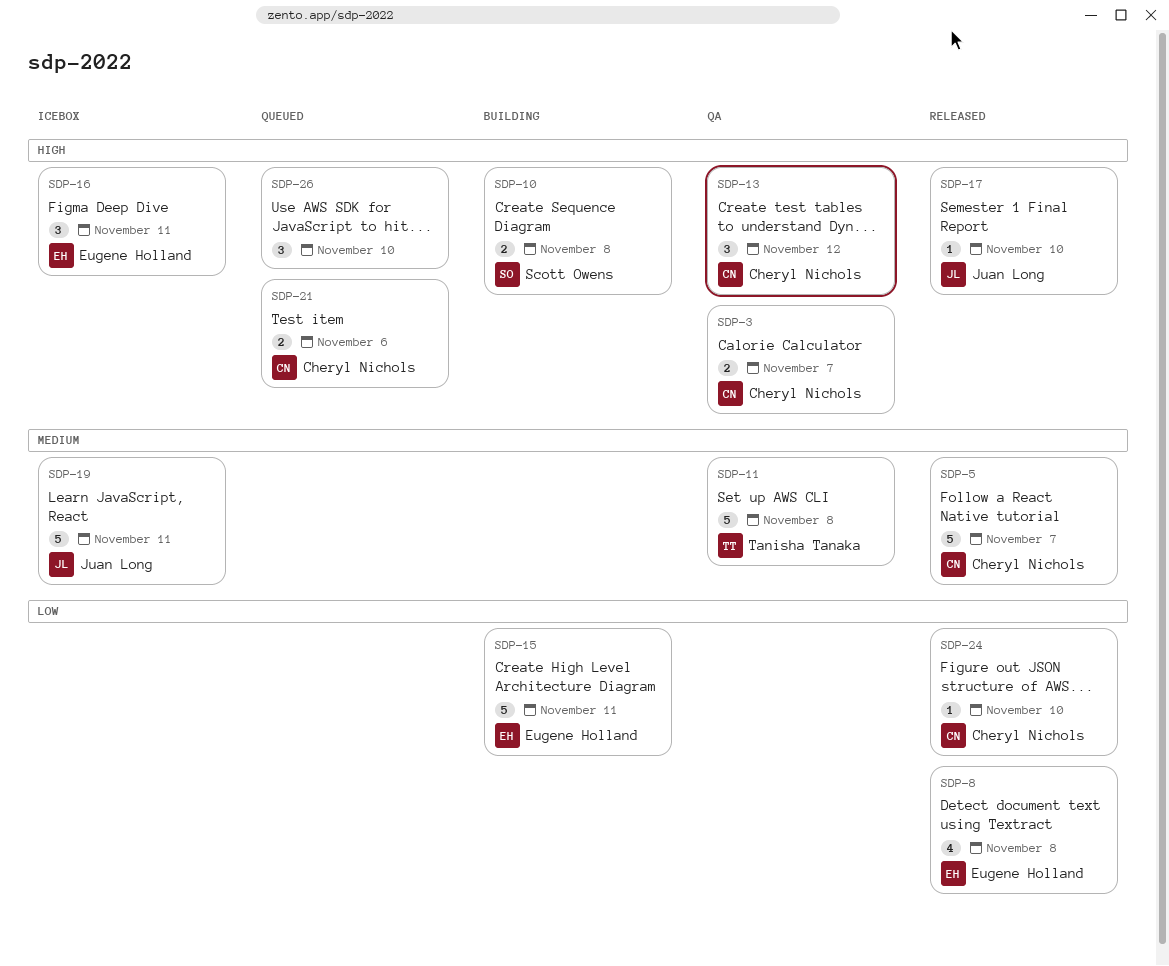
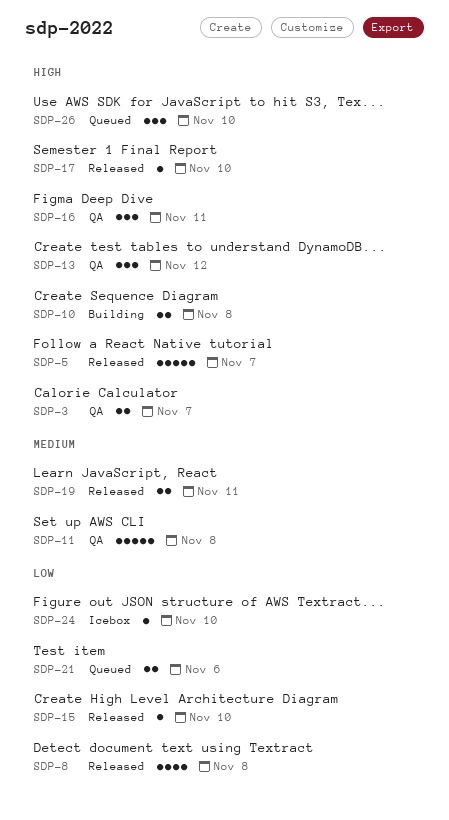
SDP-5, priority: Medium -> High
SDP-15, status: Building -> Released
SDP-15, estimate: 5 -> 1
SDP-15, due: Nov 11 -> Nov 10
SDP-16, status: Icebox -> QA
SDP-19, status: Icebox -> Released
SDP-19, estimate: 5 -> 2
SDP-21, priority: High -> Low
SDP-24, status: Released -> Icebox

